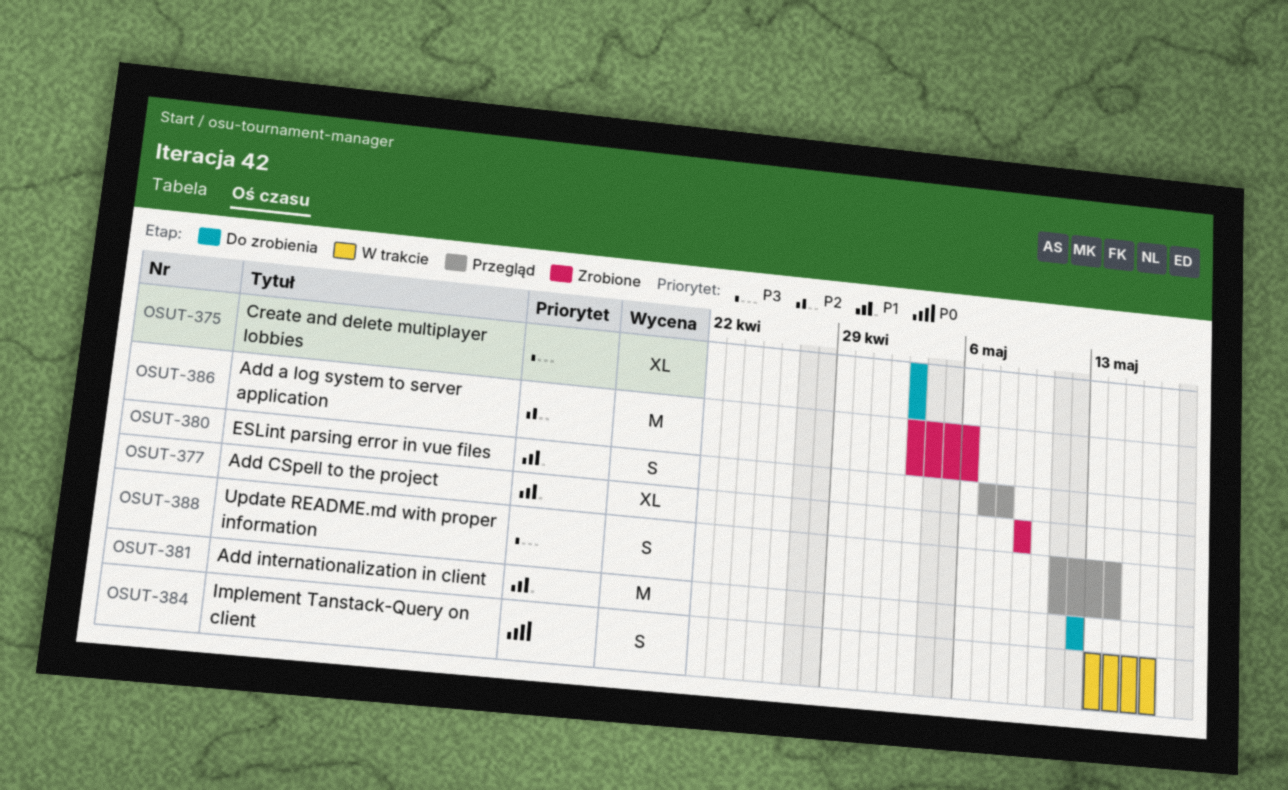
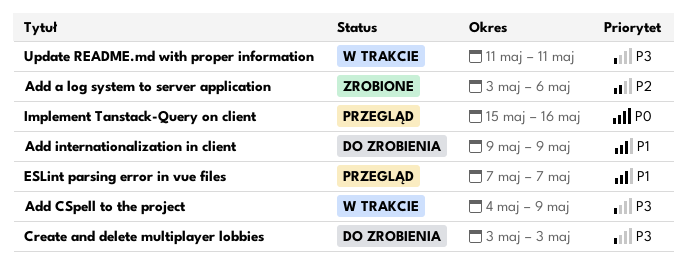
Add CSpell to the project, status: Zrobione -> W trakcie
Add CSpell to the project, priority: P1 -> P3
Add CSpell to the project, start: May 9 -> May 4
Add internationalization in client, start: May 12 -> May 9
Add internationalization in client, due: May 12 -> May 9
ESLint parsing error in vue files, due: May 8 -> May 7
Implement Tanstack-Query on client, status: W trakcie -> Przegląd
Implement Tanstack-Query on client, start: May 13 -> May 15
Update README.md with proper information, status: Przegląd -> W trakcie
Update README.md with proper information, due: May 14 -> May 11

